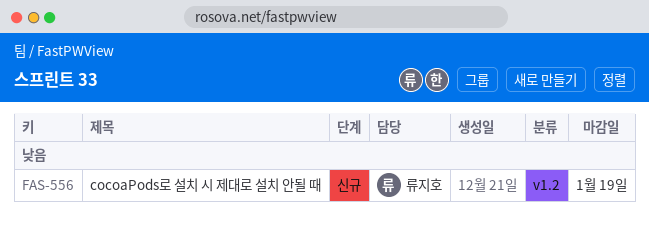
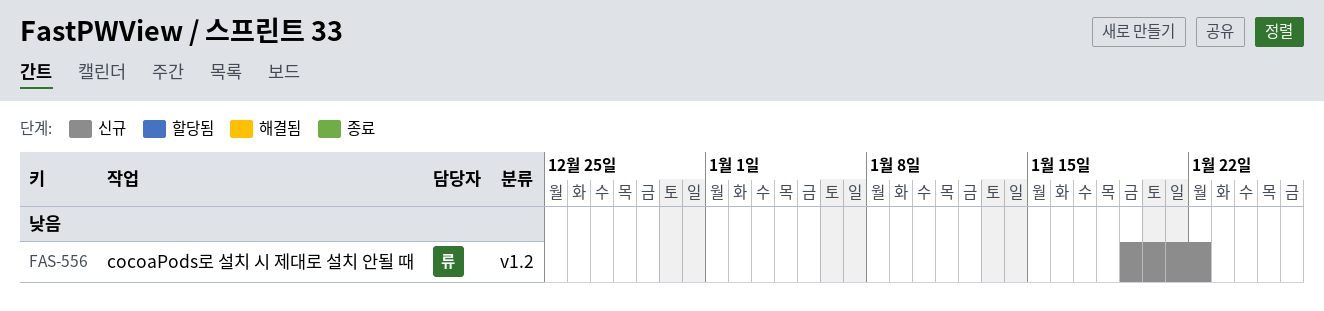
FAS-556, due: Jan 19 -> Jan 22

